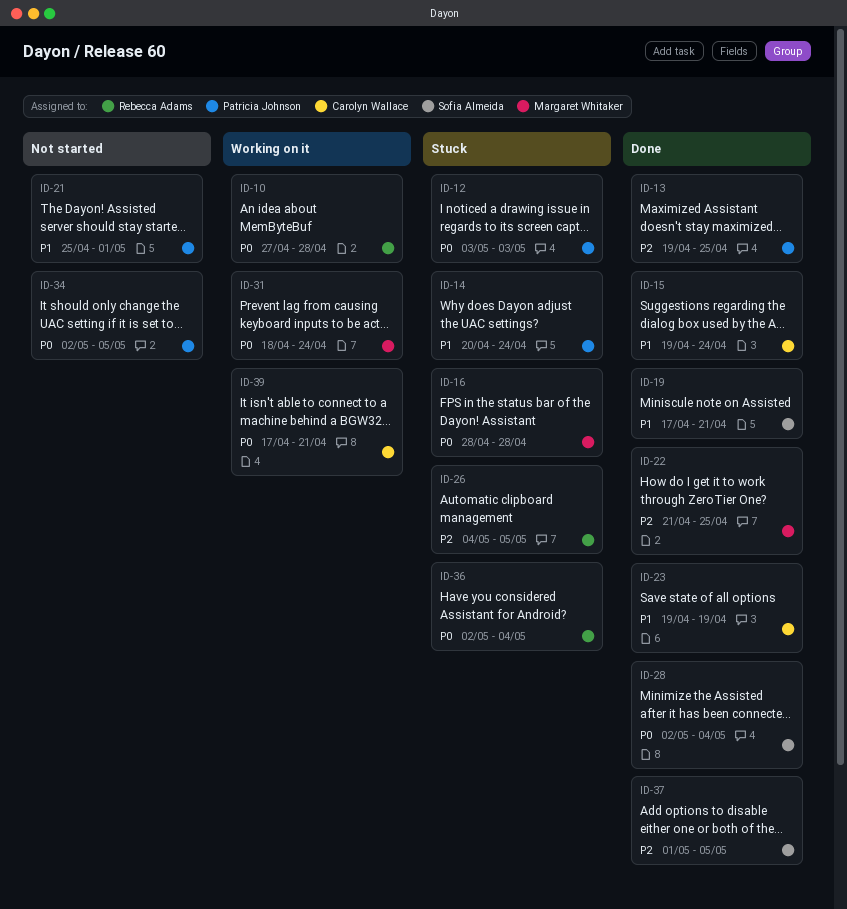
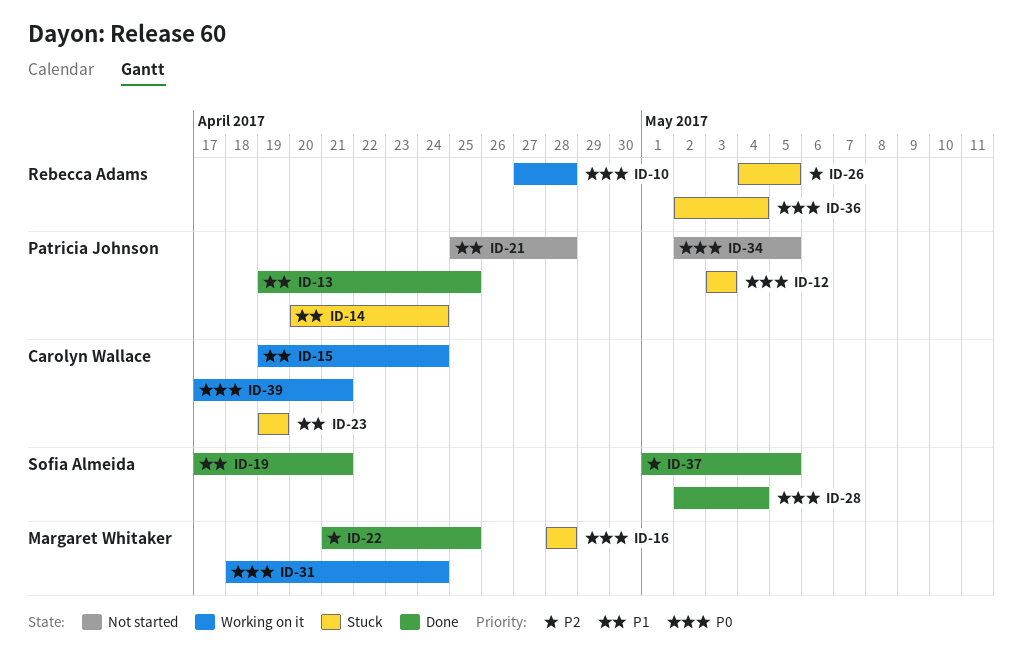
ID-13, priority: P2 -> P1
ID-15, status: Done -> Working on it
ID-21, due: May 1 -> Apr 28
ID-23, status: Done -> Stuck

